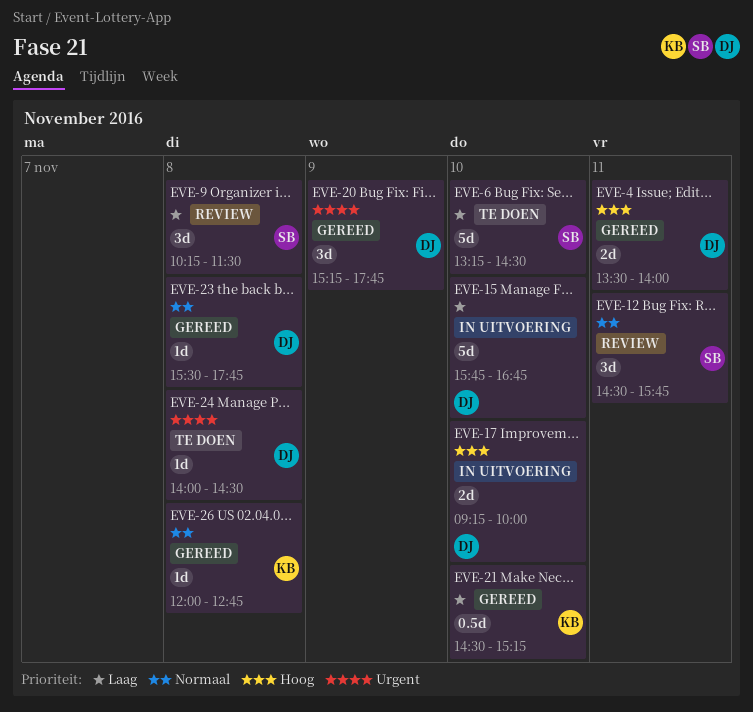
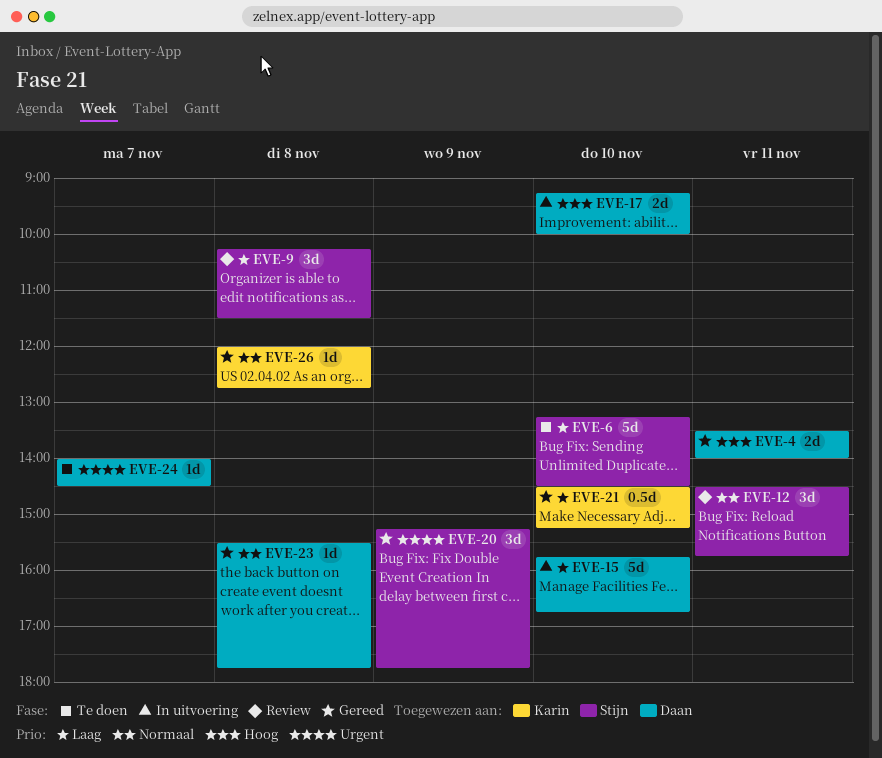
EVE-20, owner: Daan -> Stijn
EVE-24, day: Nov 8 -> Nov 7

